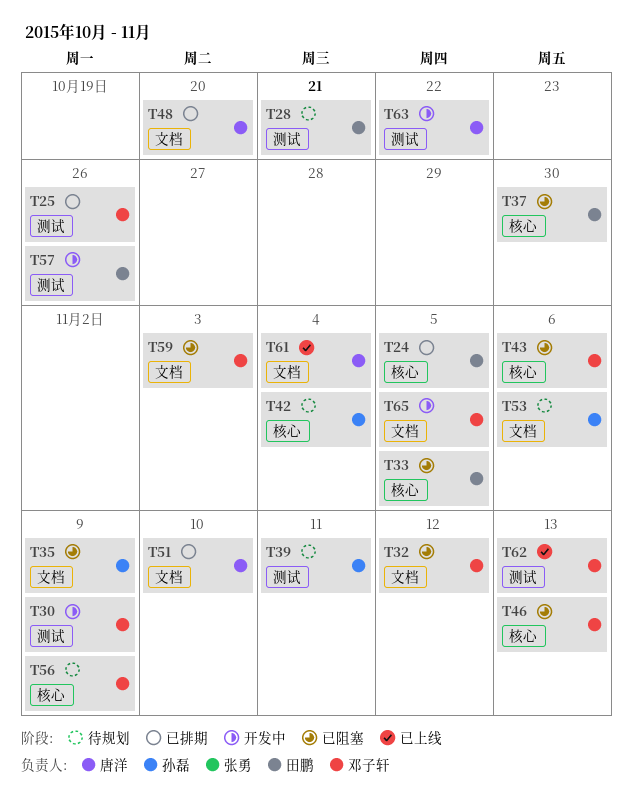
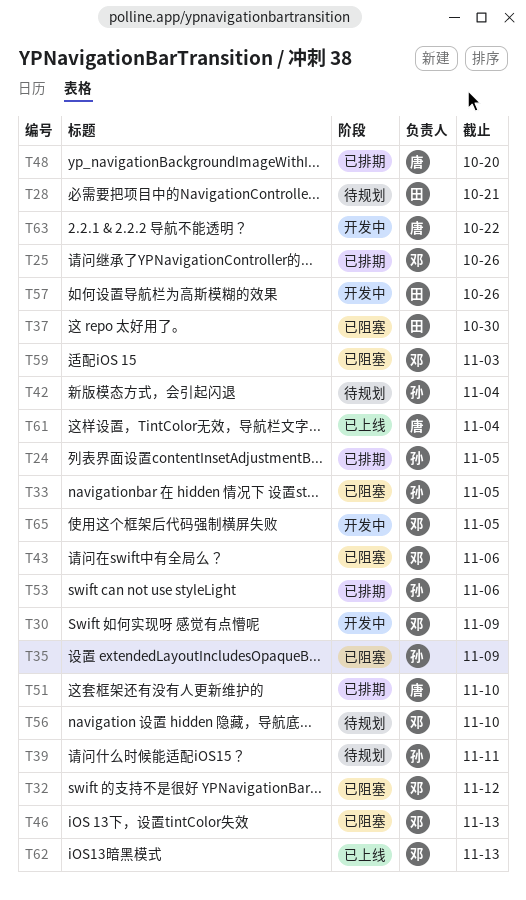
T24, owner: 田鹏 -> 孙磊
T33, owner: 田鹏 -> 孙磊
T53, status: 待规划 -> 已排期
T56, due: Nov 9 -> Nov 10

